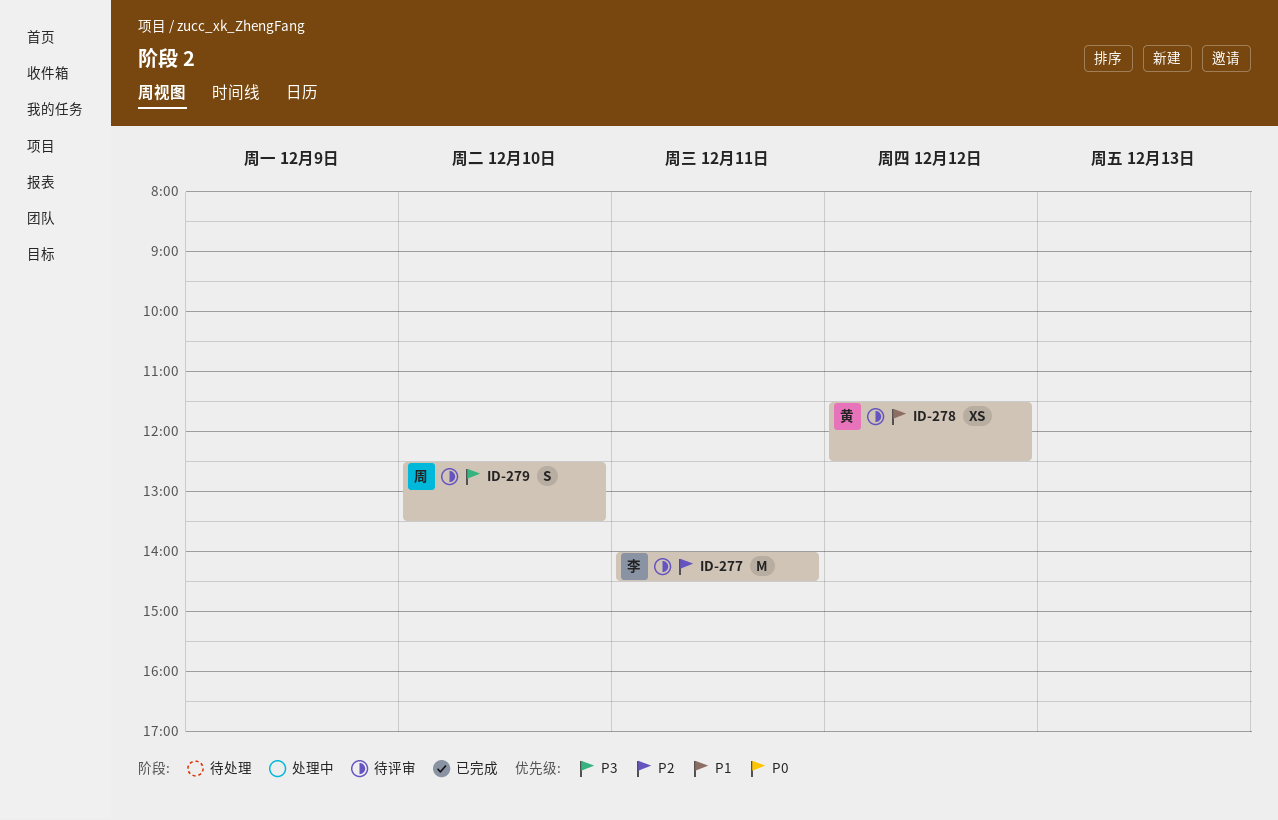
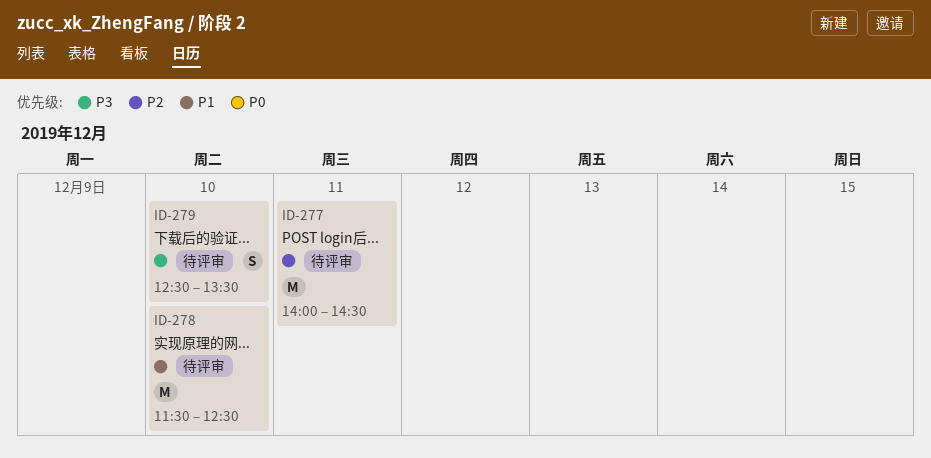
ID-278, estimate: XS -> M
ID-278, day: Dec 12 -> Dec 10

